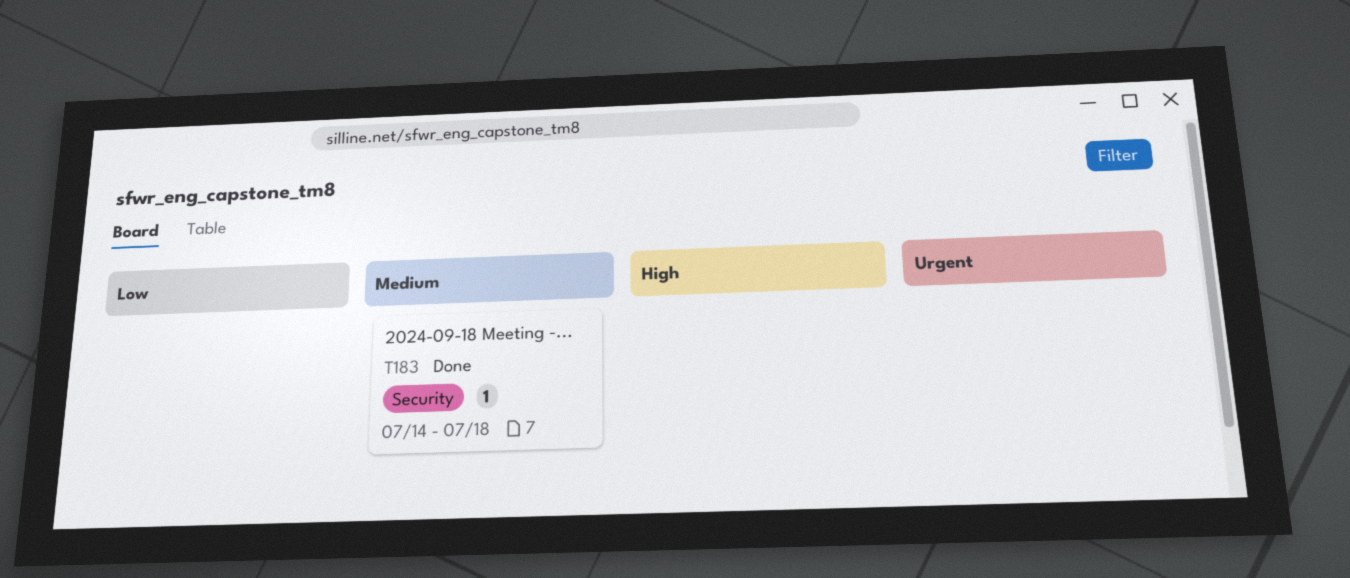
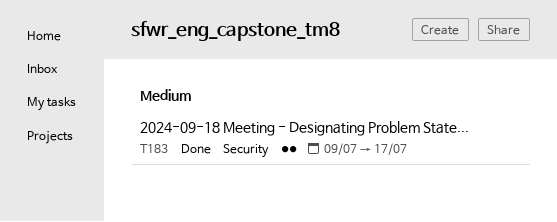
T183, estimate: 1 -> 2
T183, start: Jul 14 -> Jul 9
T183, due: Jul 18 -> Jul 17

